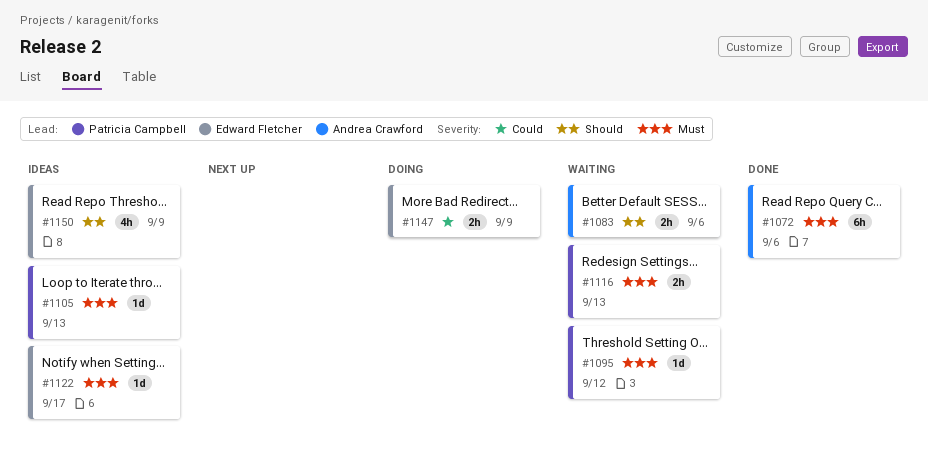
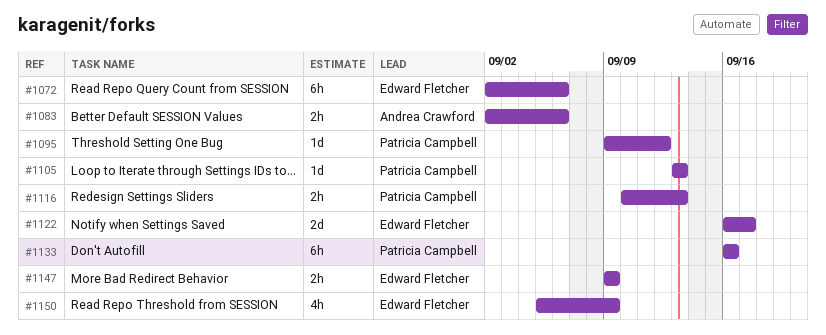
#1072, owner: Andrea Crawford -> Edward Fletcher
#1122, estimate: 1d -> 2d
#1133: none -> present

